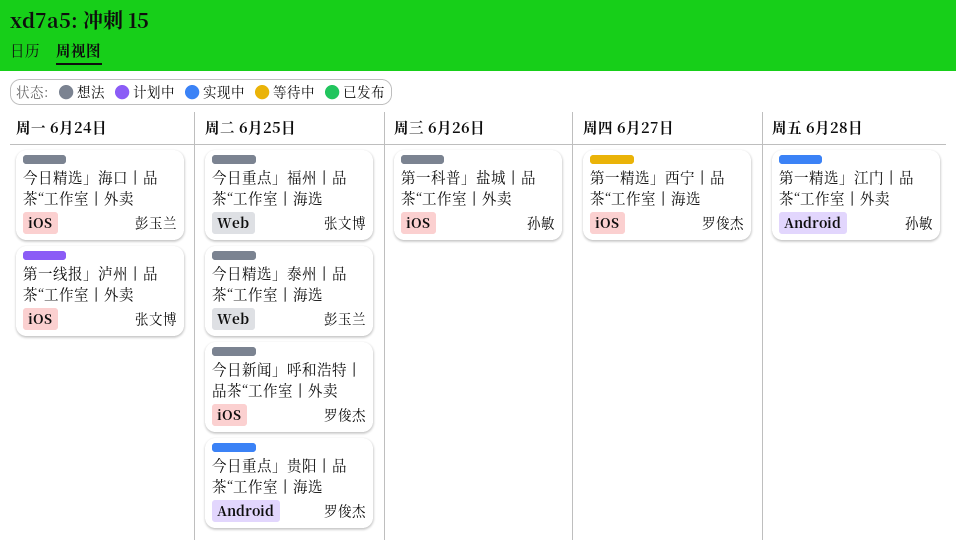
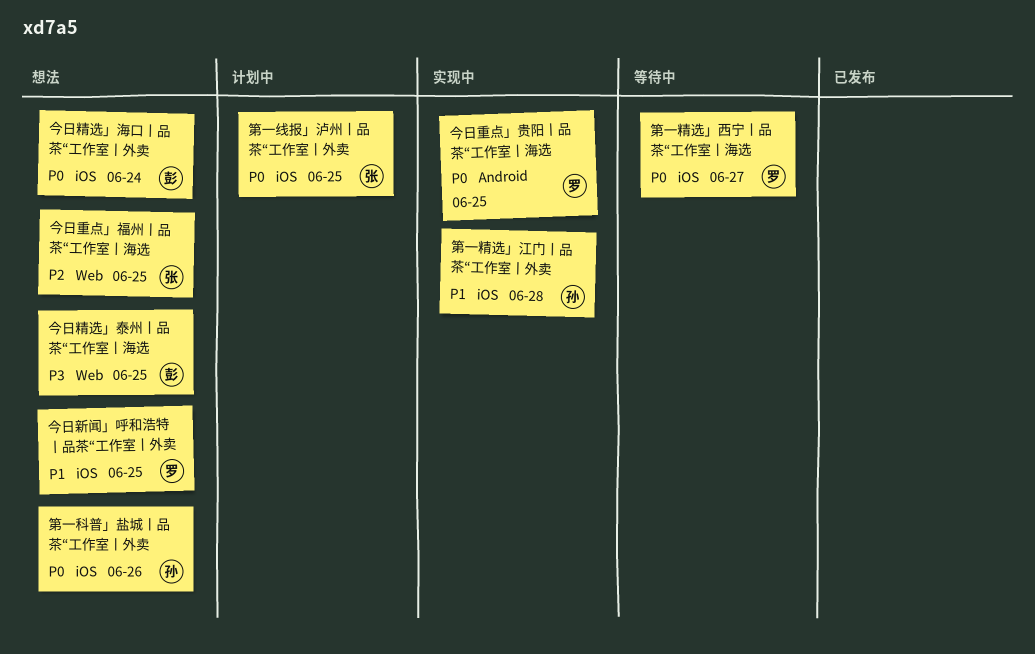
第一精选」江门丨品茶“工作室丨外卖, label: Android -> iOS
第一线报」泸州丨品茶“工作室丨外卖, due: Jun 24 -> Jun 25

